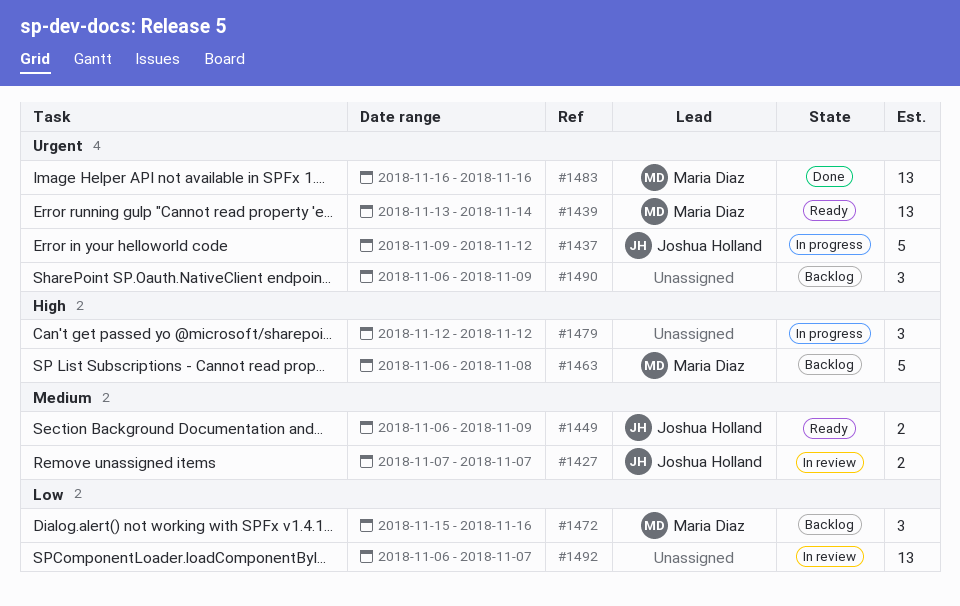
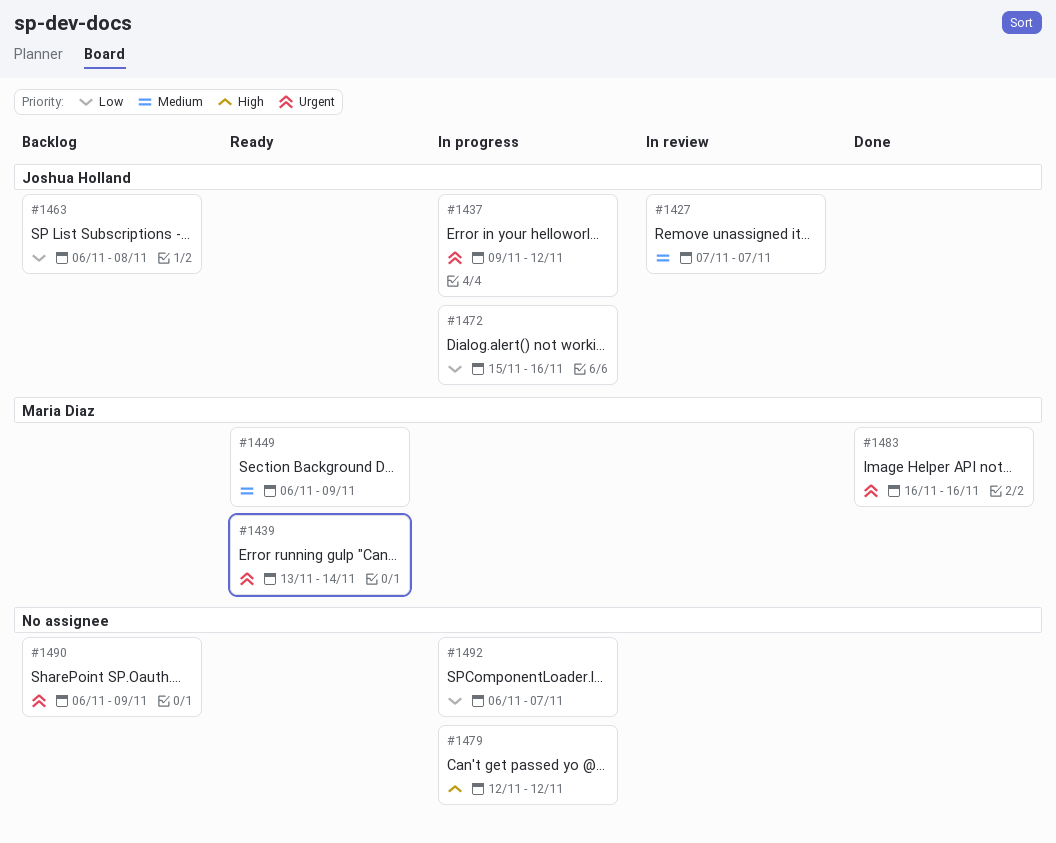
#1449, owner: Joshua Holland -> Maria Diaz
#1463, owner: Maria Diaz -> Joshua Holland
#1463, priority: High -> Low
#1472, status: Backlog -> In progress
#1472, owner: Maria Diaz -> Joshua Holland
#1492, status: In review -> In progress

